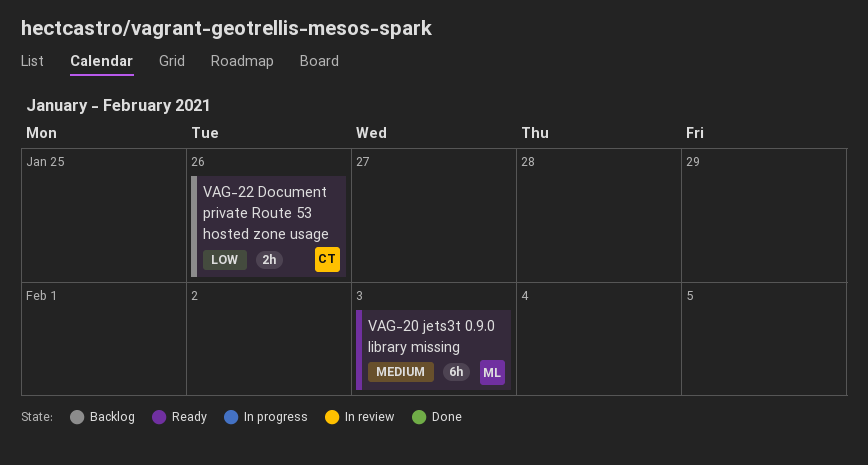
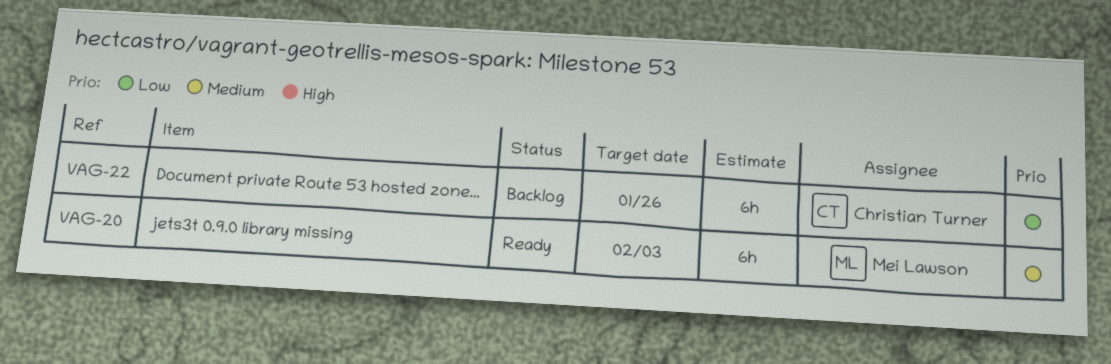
VAG-22, estimate: 2h -> 6h

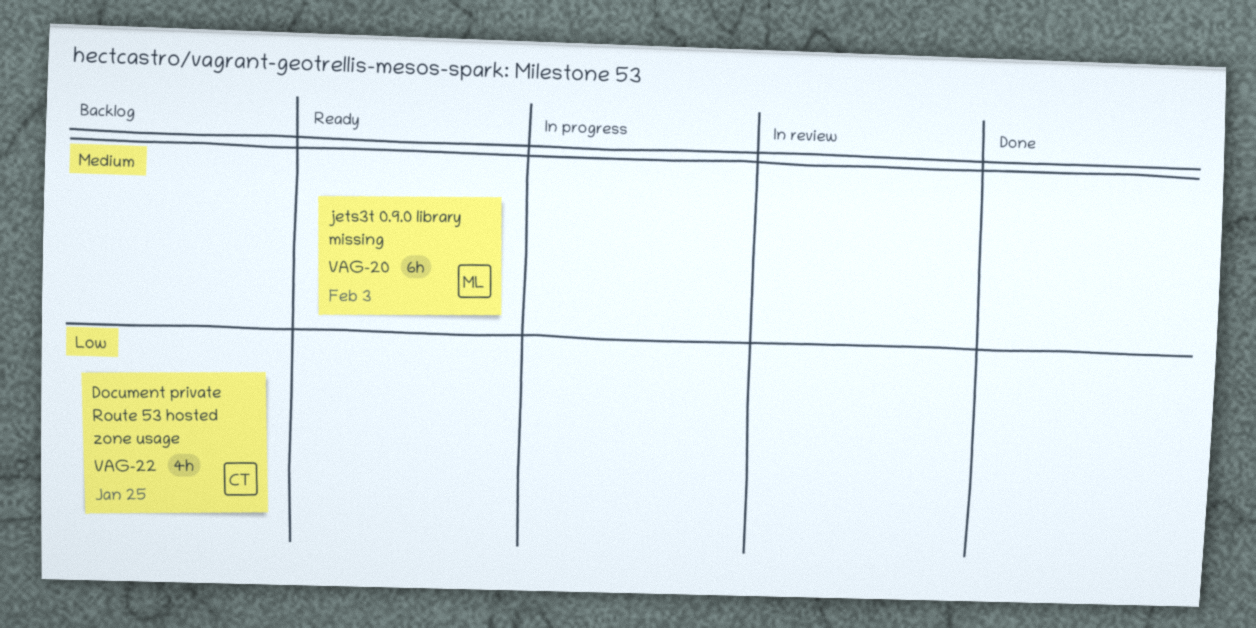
VAG-22, estimate: 6h -> 4h
VAG-22, due: Jan 26 -> Jan 25

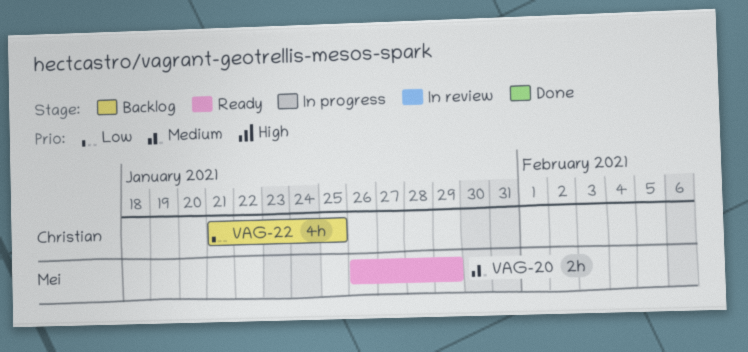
VAG-20, estimate: 6h -> 2h
VAG-20, due: Feb 3 -> Jan 29

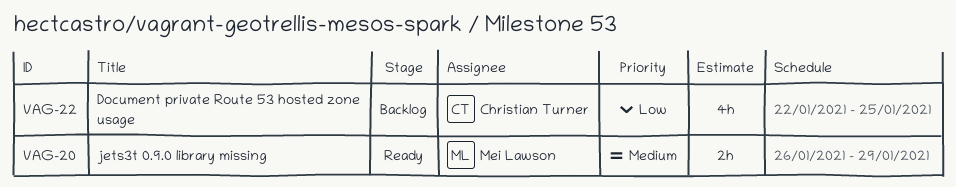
VAG-22, start: Jan 21 -> Jan 22

